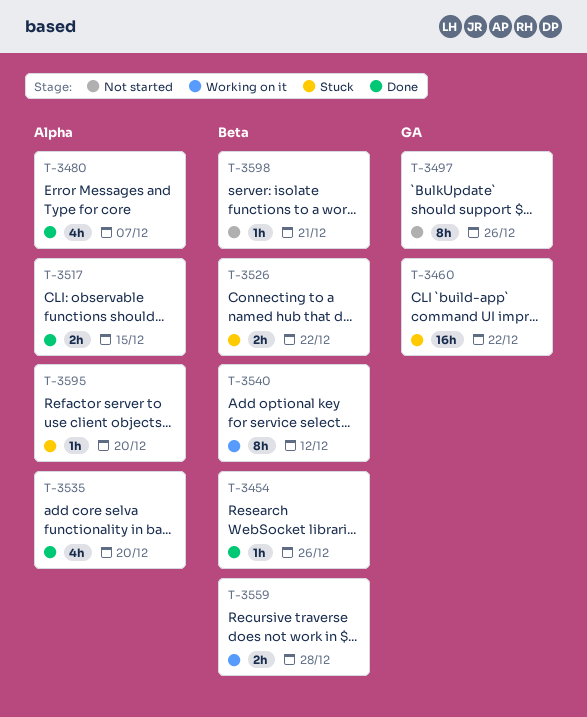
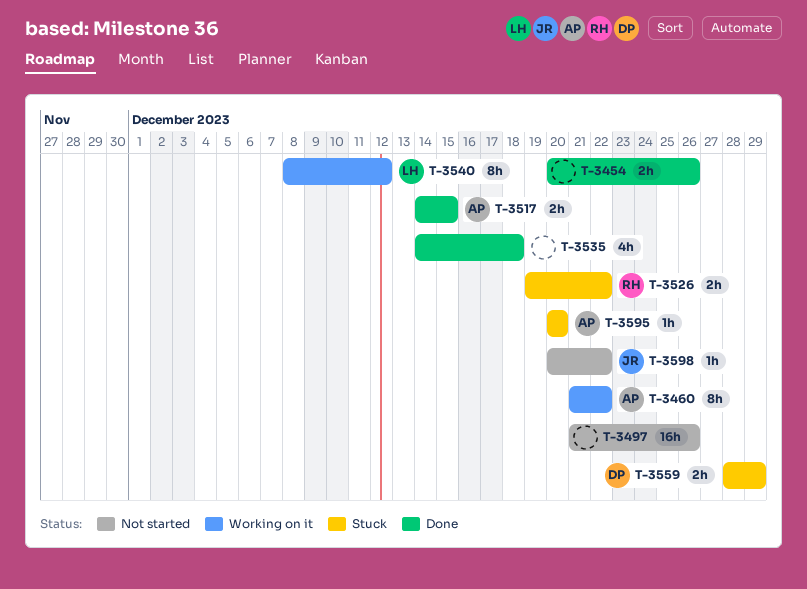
T-3454, estimate: 1h -> 2h
T-3460, status: Stuck -> Working on it
T-3460, estimate: 16h -> 8h
T-3480: present -> none
T-3497, estimate: 8h -> 16h
T-3535, due: Dec 20 -> Dec 18
T-3559, status: Working on it -> Stuck
T-3559, due: Dec 28 -> Dec 29
T-3598, due: Dec 21 -> Dec 22

